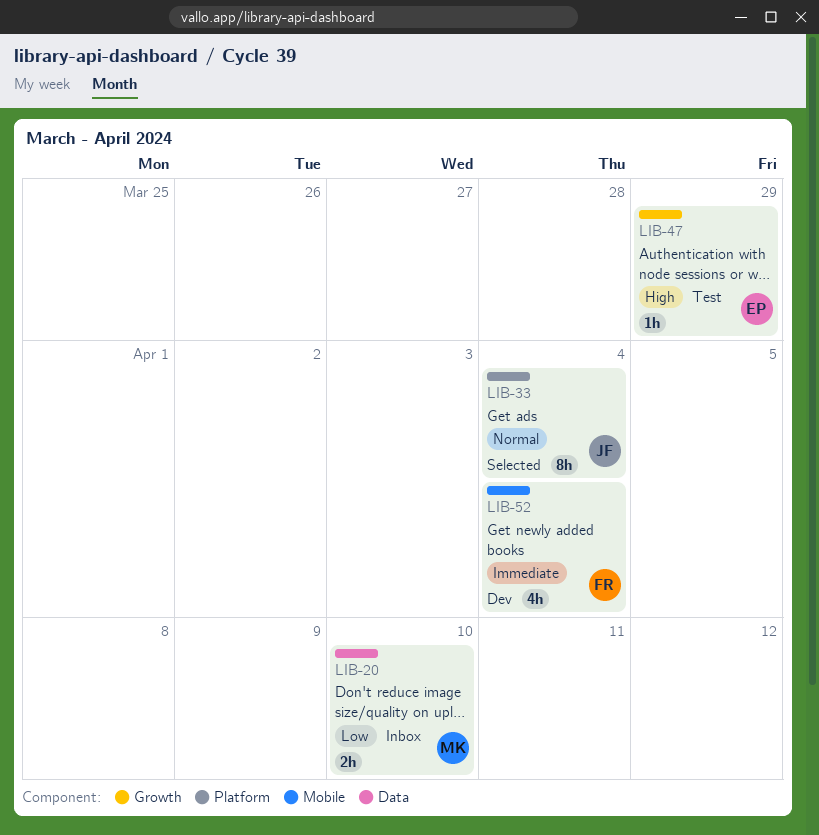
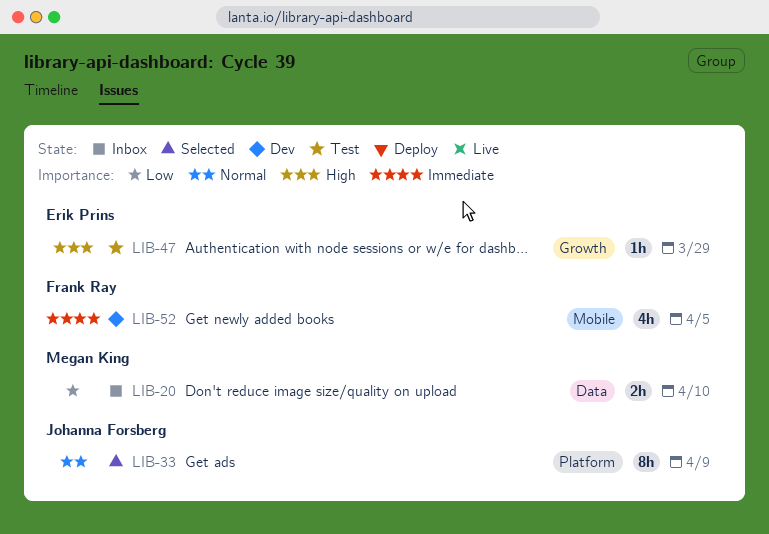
LIB-33, due: Apr 4 -> Apr 9
LIB-52, due: Apr 4 -> Apr 5

